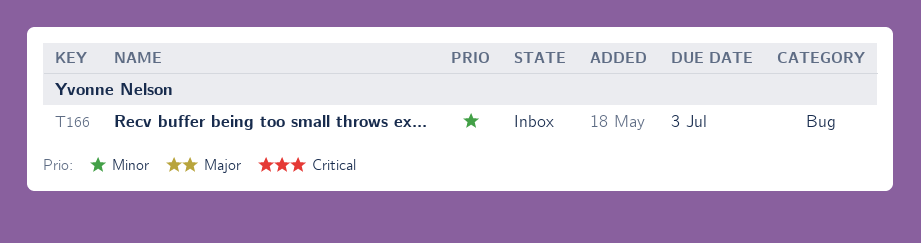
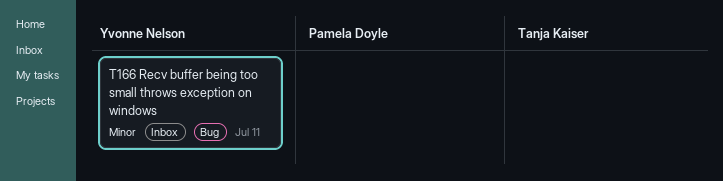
T166, due: Jul 3 -> Jul 11

